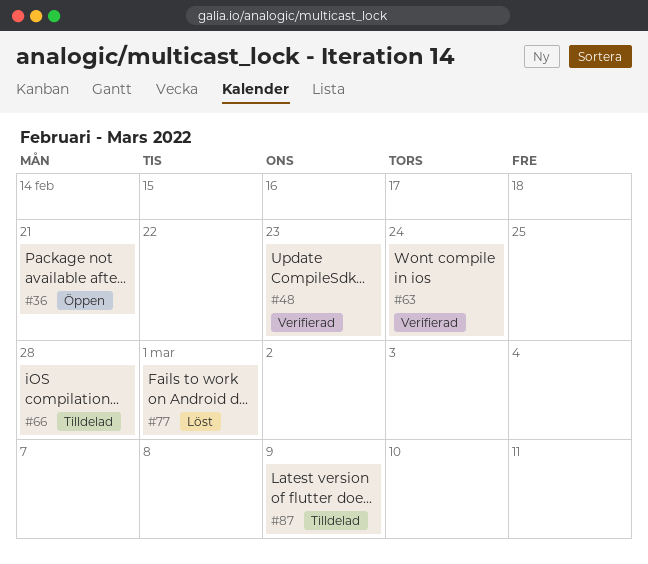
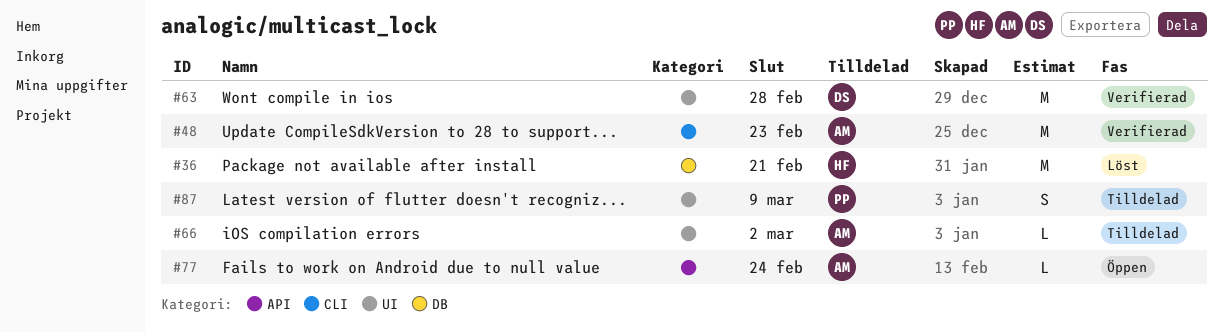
#36, status: Öppen -> Löst
#63, due: Feb 24 -> Feb 28
#66, due: Feb 28 -> Mar 2
#77, status: Löst -> Öppen
#77, due: Mar 1 -> Feb 24

